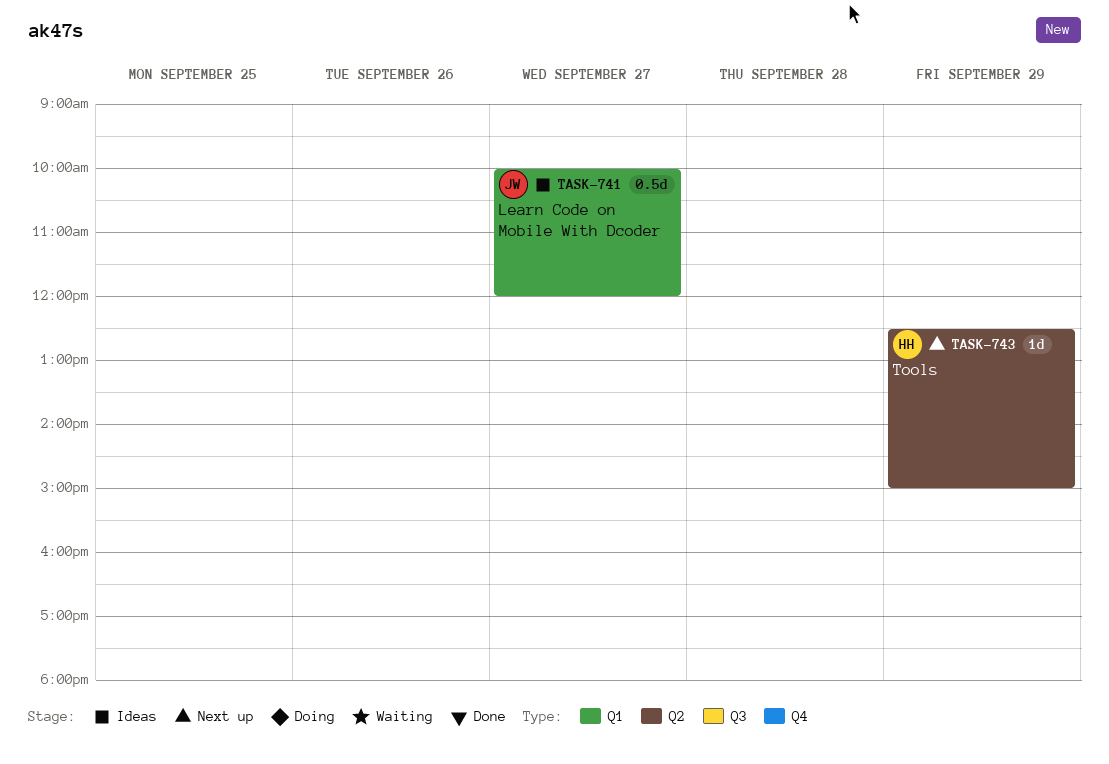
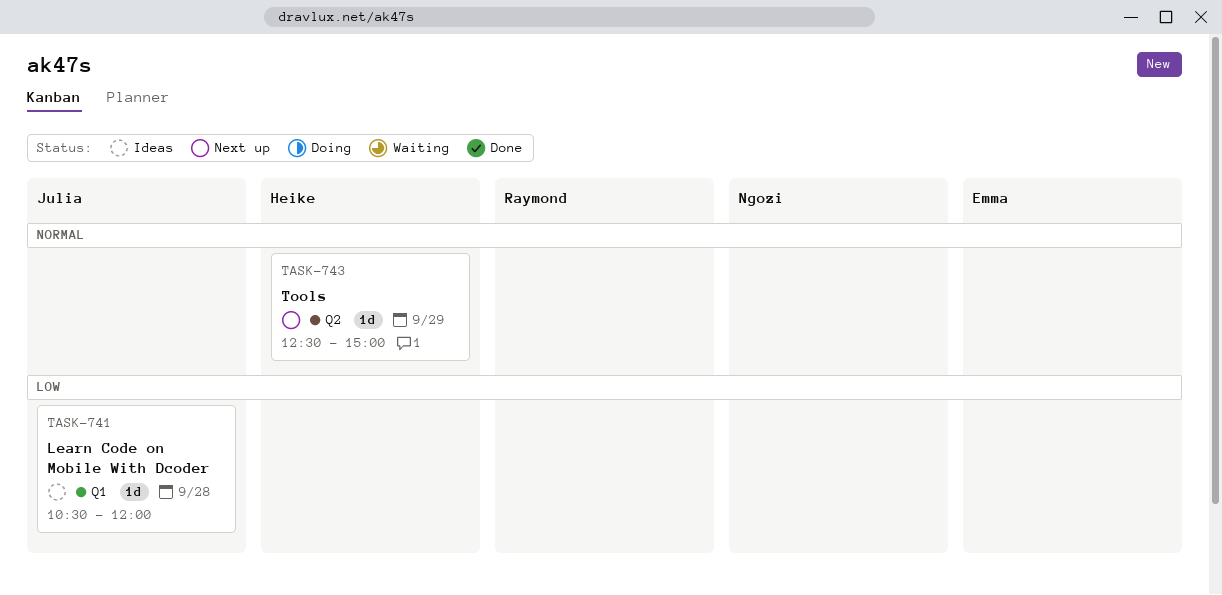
TASK-741, estimate: 0.5d -> 1d
TASK-741, day: Sep 27 -> Sep 28
TASK-741, begins: 10:00 -> 10:30

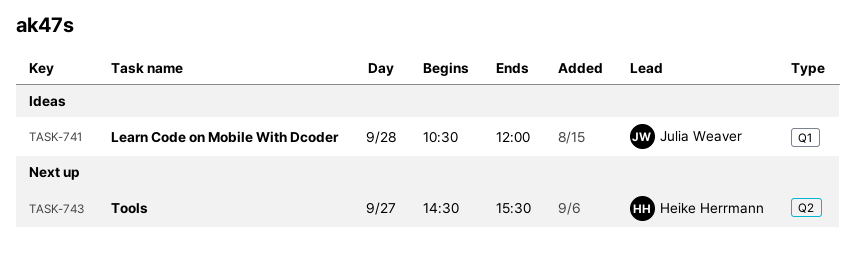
TASK-743, day: Sep 29 -> Sep 27
TASK-743, begins: 12:30 -> 14:30
TASK-743, ends: 15:00 -> 15:30

